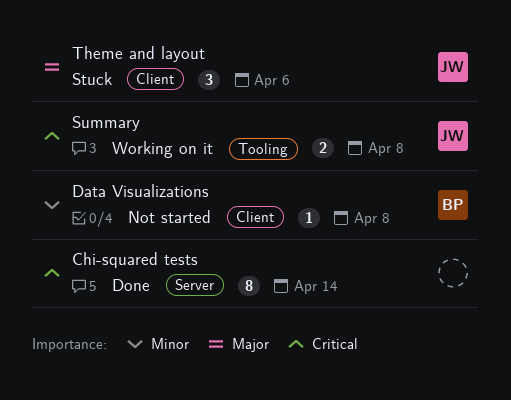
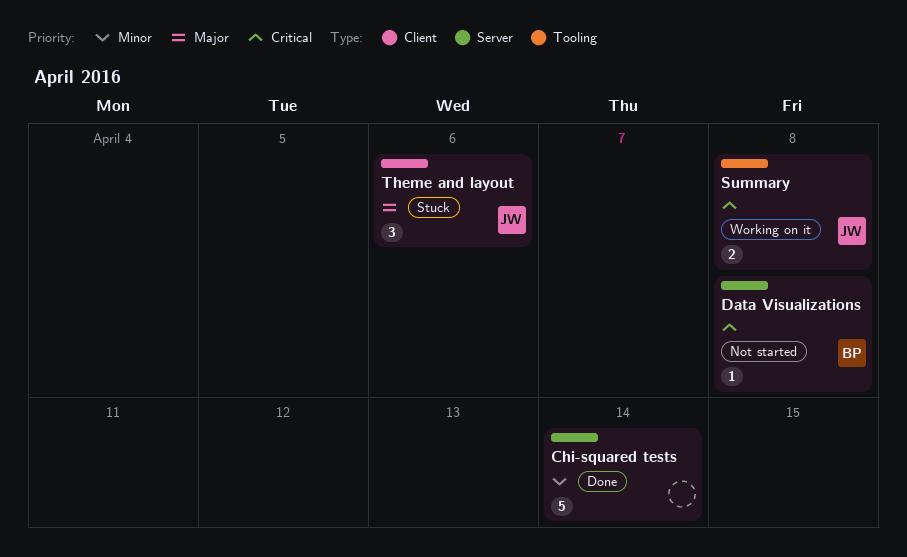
Chi-squared tests, priority: Critical -> Minor
Chi-squared tests, estimate: 8 -> 5
Data Visualizations, priority: Minor -> Critical
Data Visualizations, label: Client -> Server

